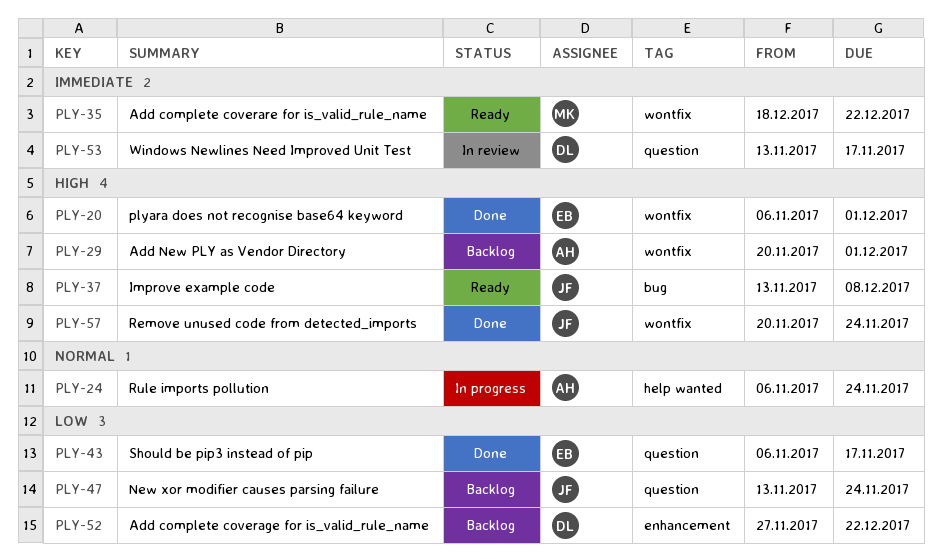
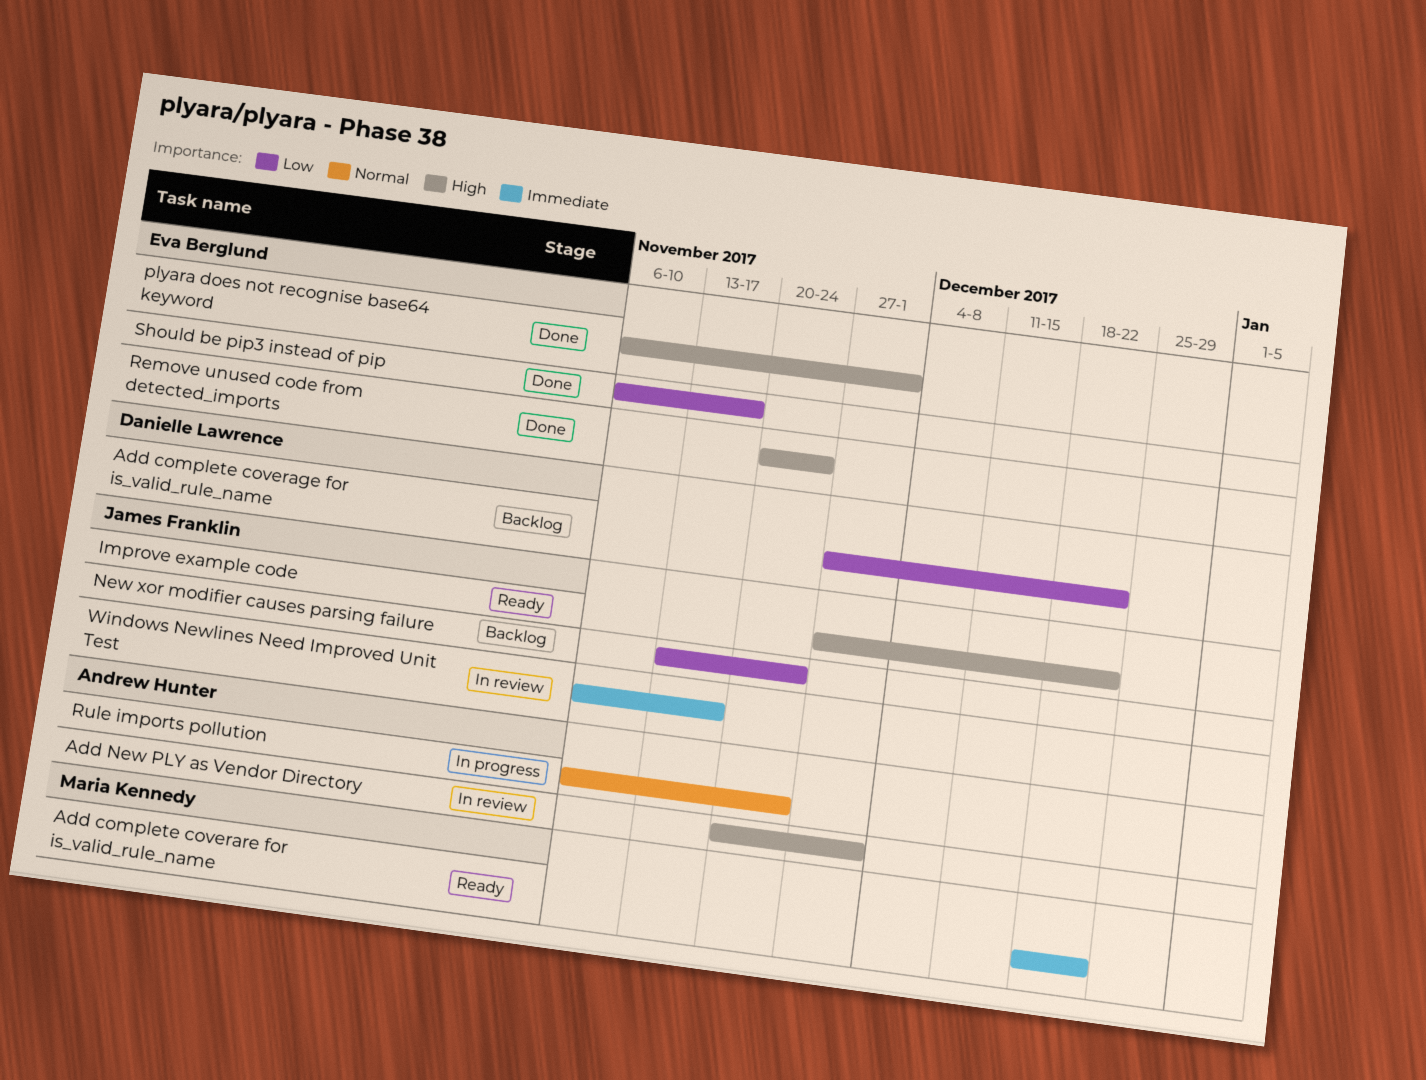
Add New PLY as Vendor Directory, status: Backlog -> In review
Improve example code, start: Nov 13 -> Nov 27
Improve example code, due: Dec 8 -> Dec 22
Remove unused code from detected_imports, owner: James Franklin -> Eva Berglund
Windows Newlines Need Improved Unit Test, owner: Danielle Lawrence -> James Franklin
Windows Newlines Need Improved Unit Test, start: Nov 13 -> Nov 6

